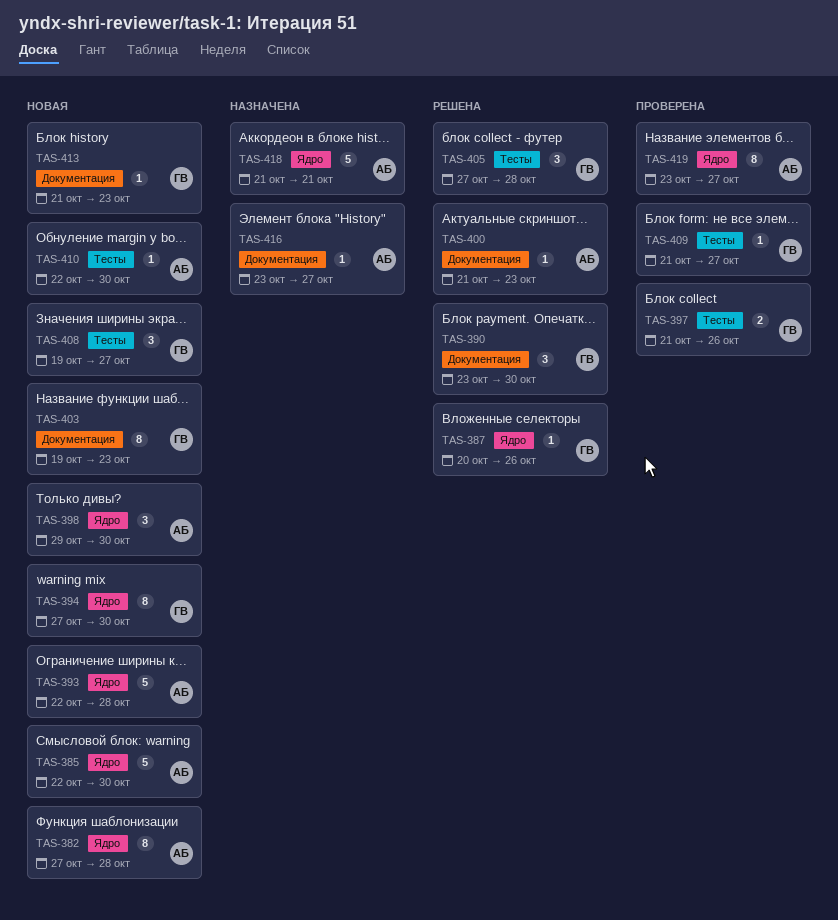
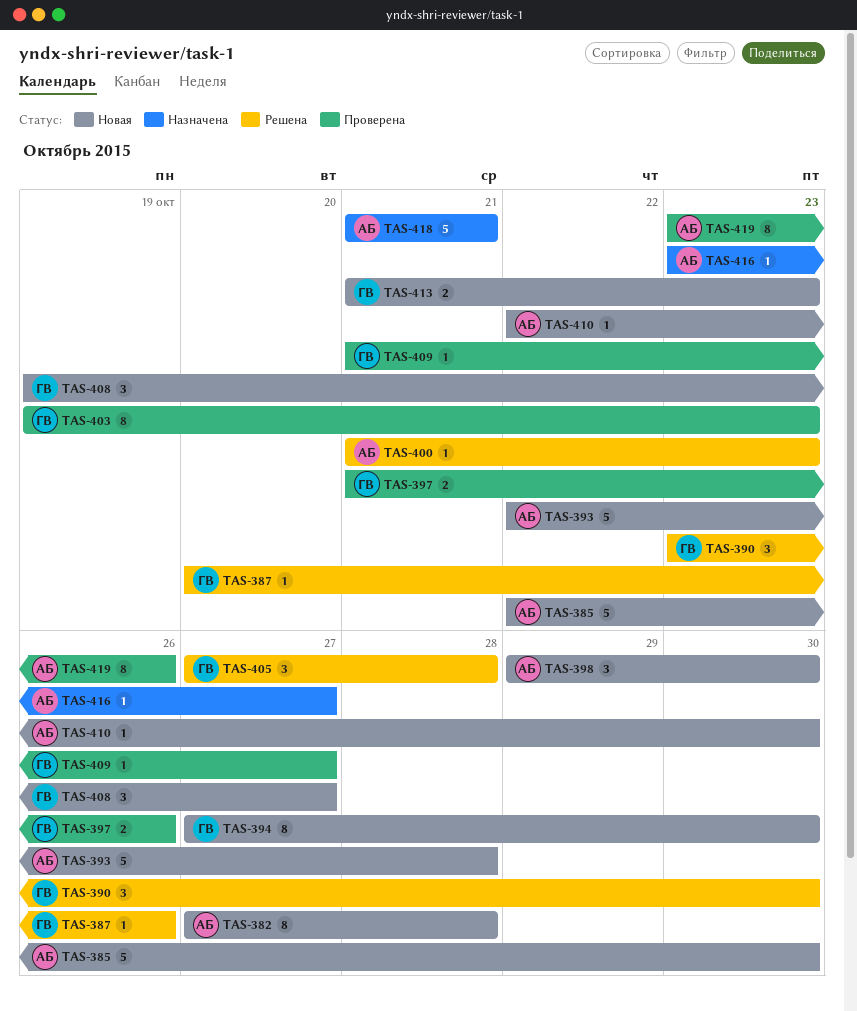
TAS-403, status: Новая -> Проверена
TAS-413, estimate: 1 -> 2
TAS-419, due: Oct 27 -> Oct 26

